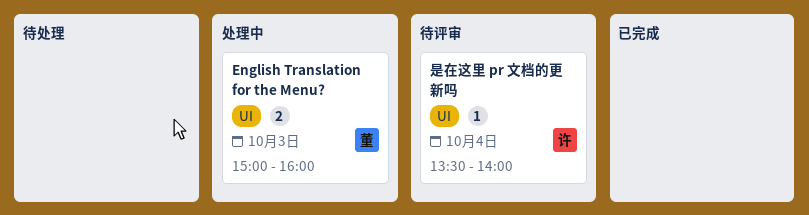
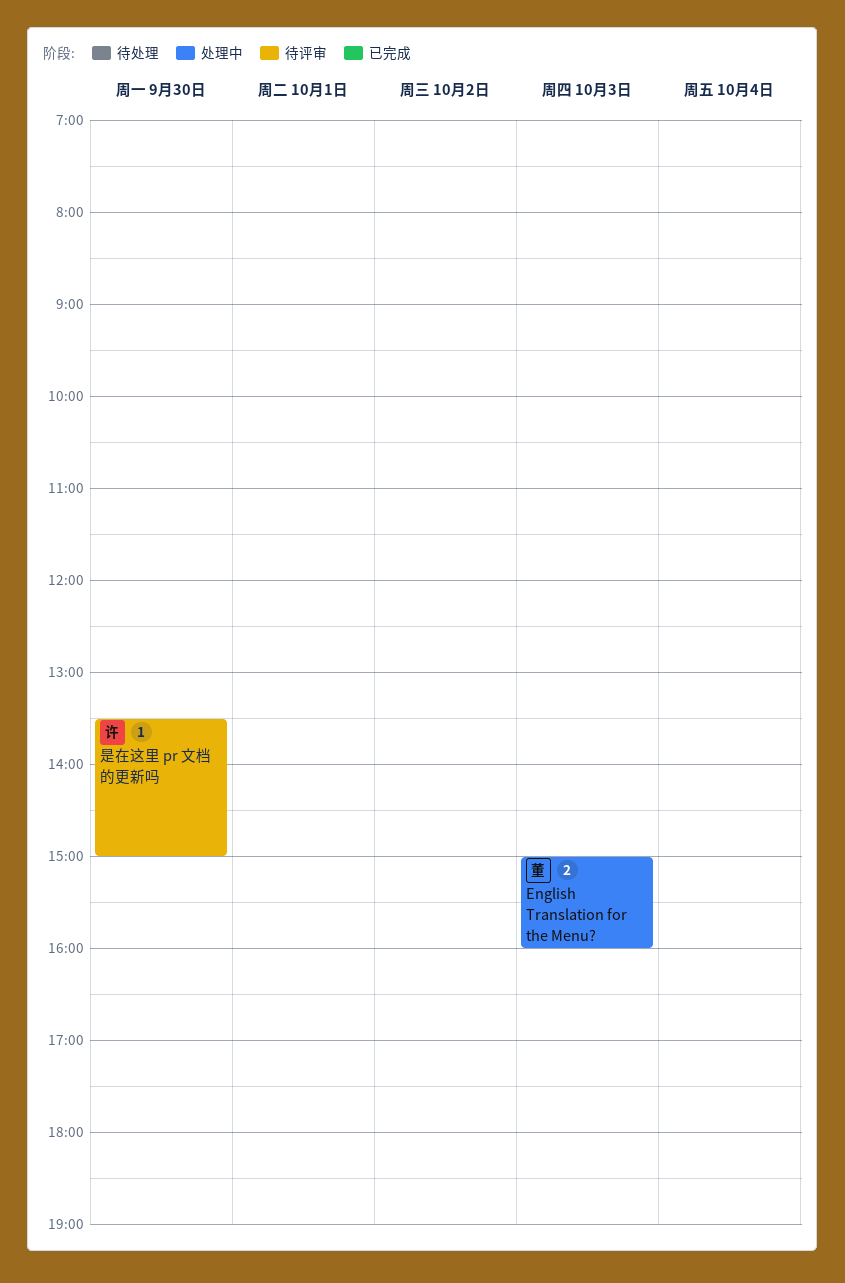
是在这里 pr 文档的更新吗, day: Oct 4 -> Sep 30
是在这里 pr 文档的更新吗, ends: 14:00 -> 15:00

